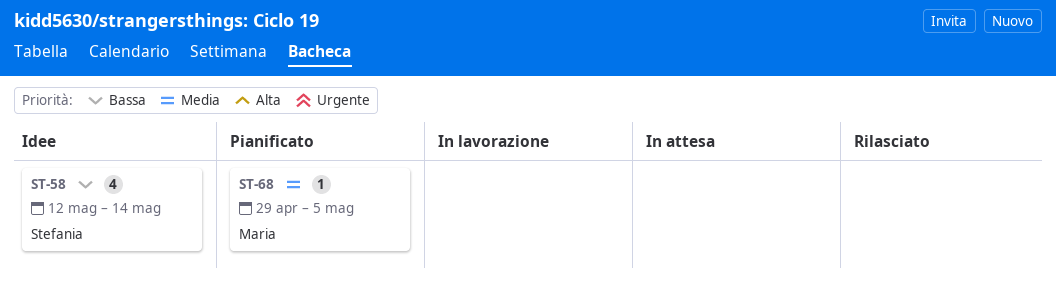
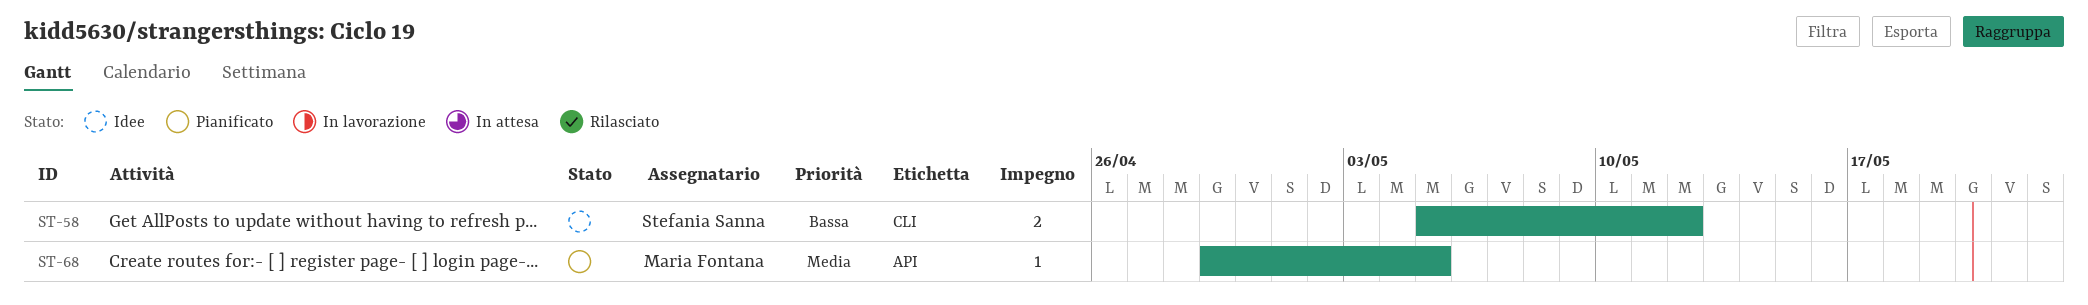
ST-58, estimate: 4 -> 2
ST-58, start: May 12 -> May 5
ST-58, due: May 14 -> May 12

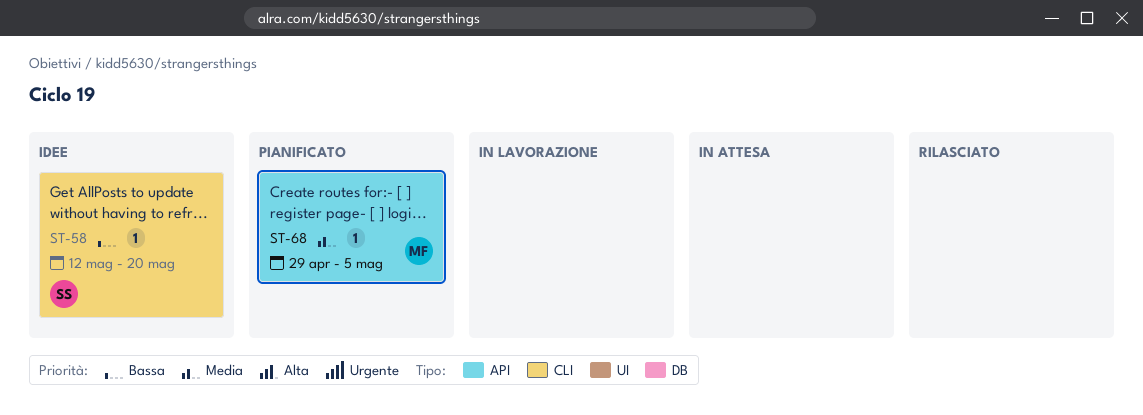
ST-58, estimate: 2 -> 1
ST-58, start: May 5 -> May 12
ST-58, due: May 12 -> May 20

